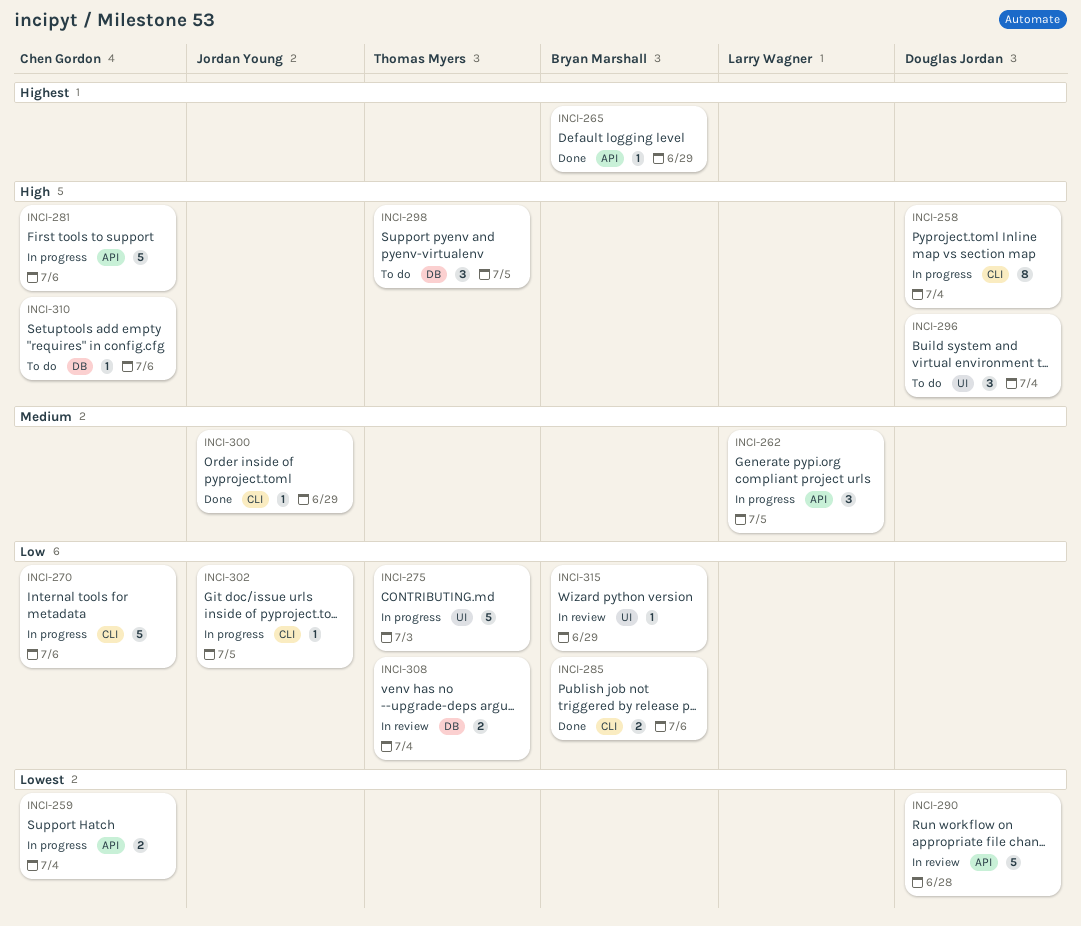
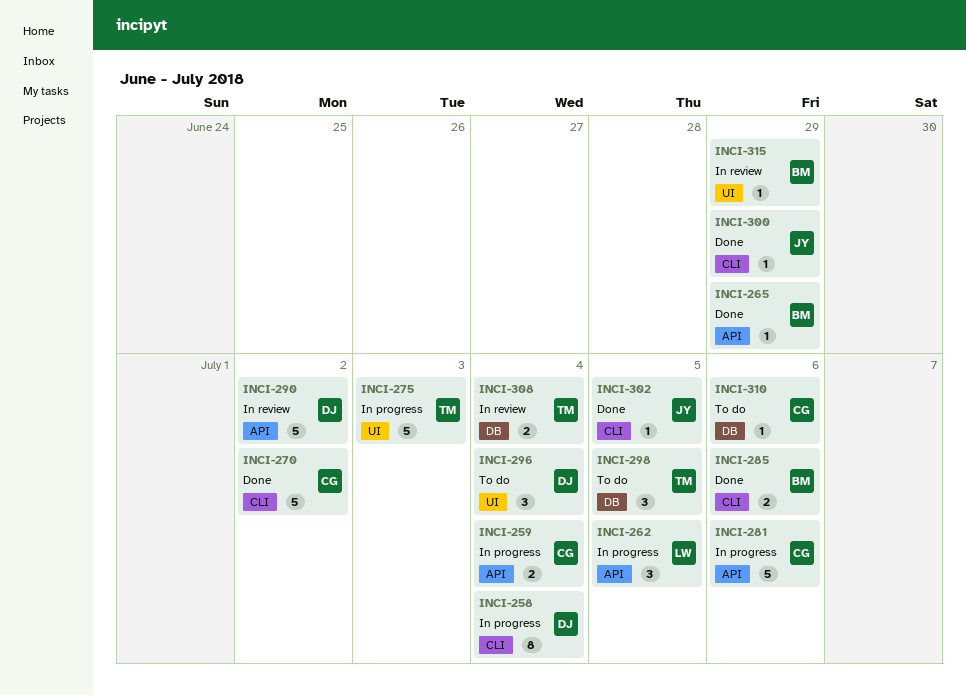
INCI-270, status: In progress -> Done
INCI-270, due: Jul 6 -> Jul 2
INCI-290, due: Jun 28 -> Jul 2
INCI-302, status: In progress -> Done

